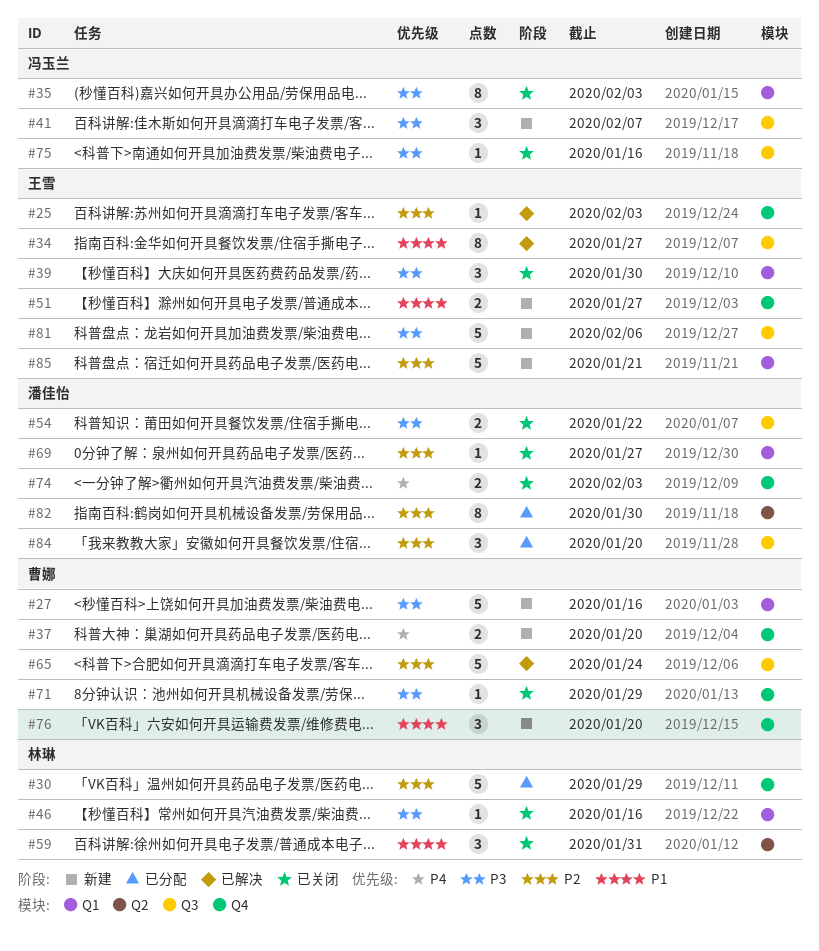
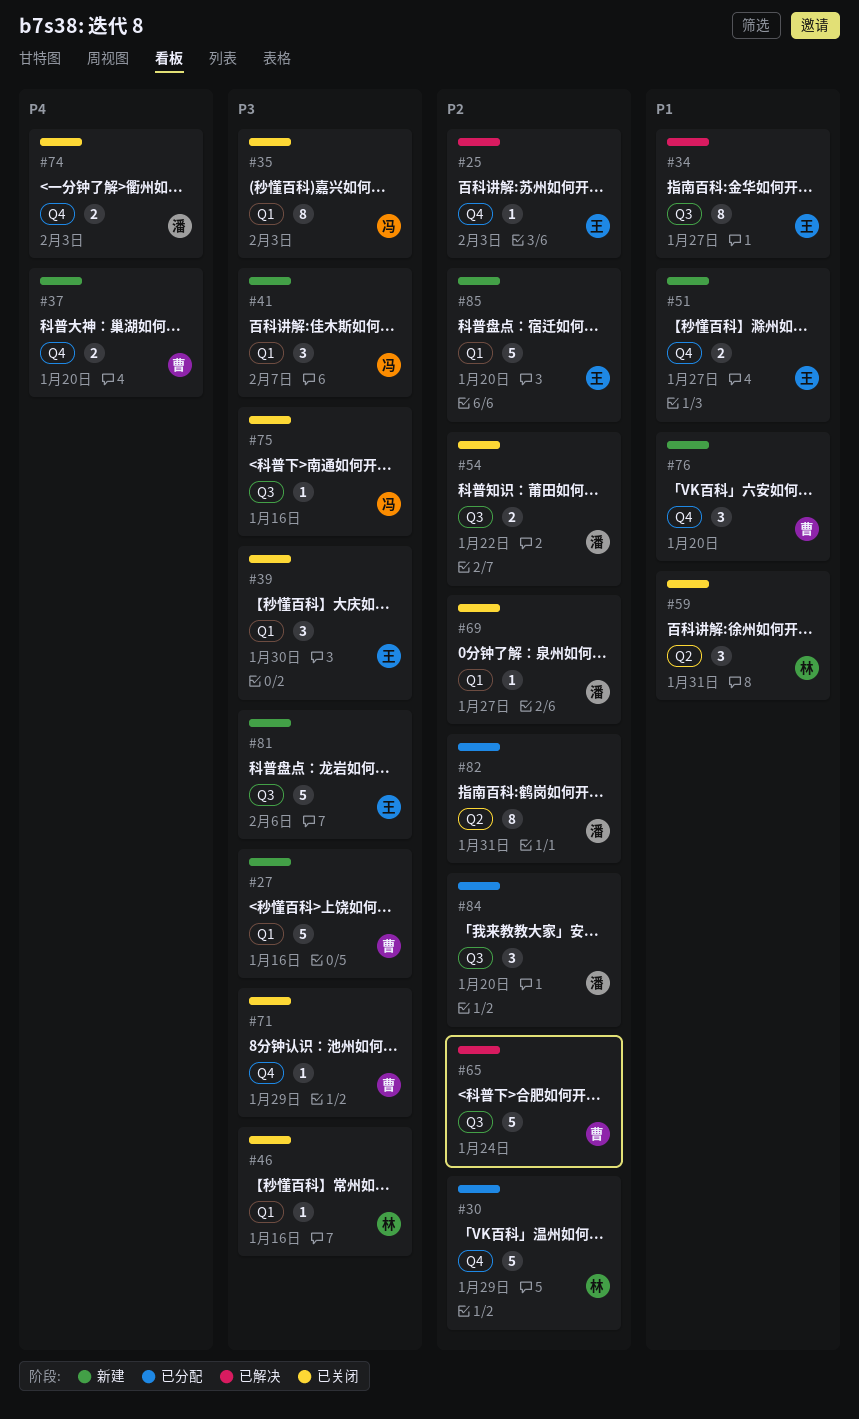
#41, label: Q3 -> Q1
#54, priority: P3 -> P2
#82, due: Jan 30 -> Jan 31
#85, due: Jan 21 -> Jan 20

